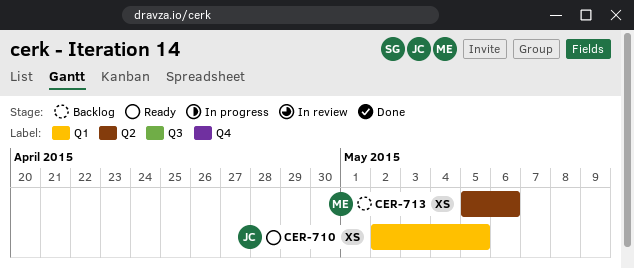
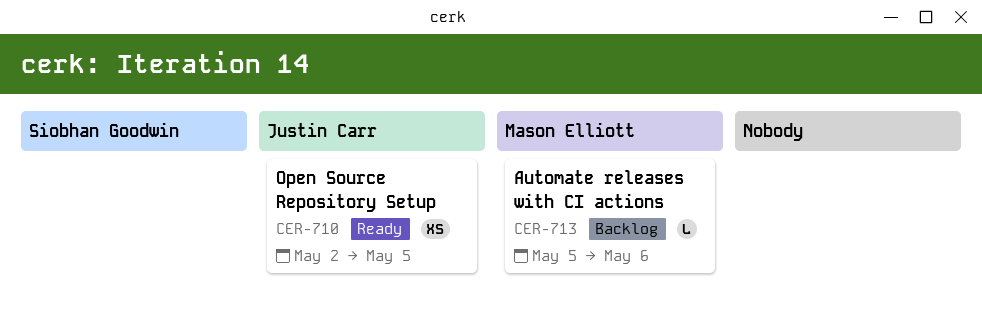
CER-713, estimate: XS -> L

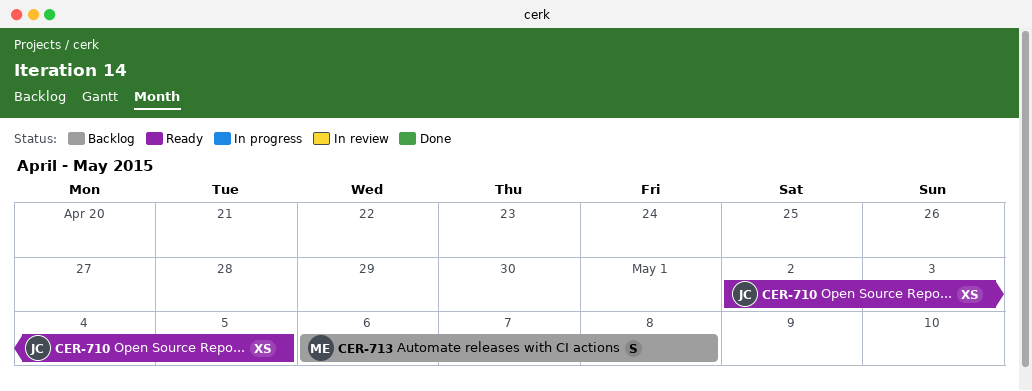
CER-713, estimate: L -> S
CER-713, start: May 5 -> May 6
CER-713, due: May 6 -> May 8

